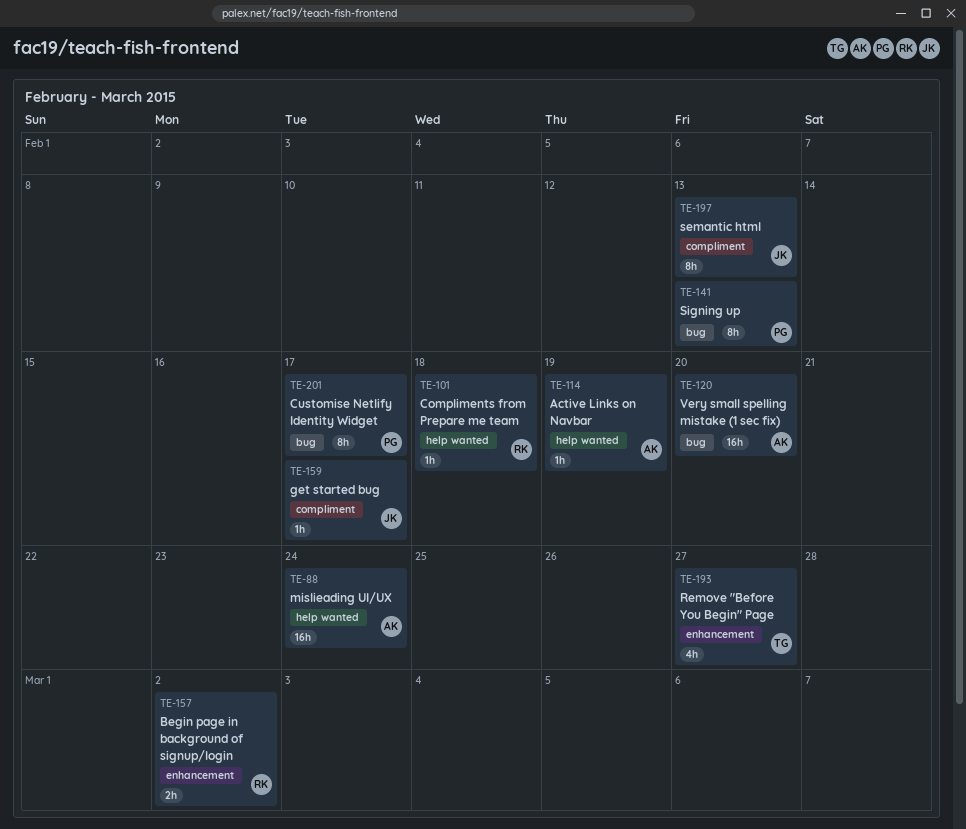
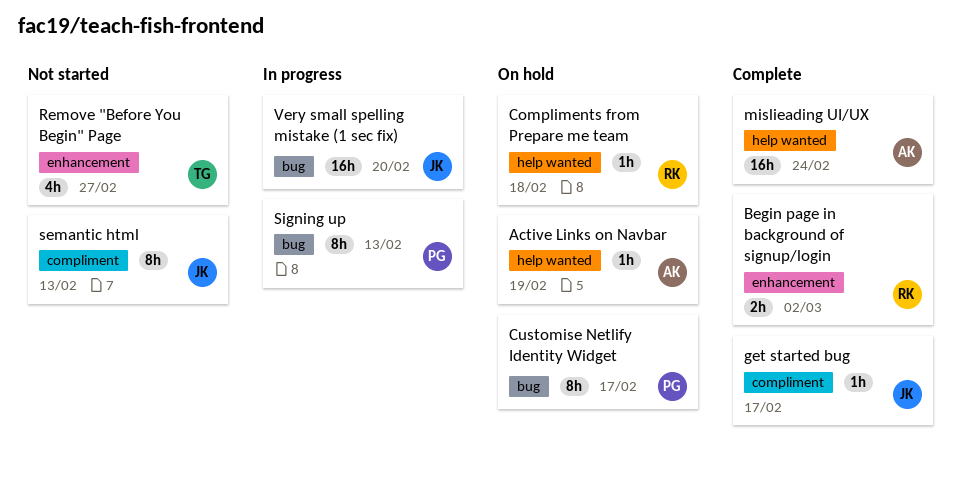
Very small spelling mistake (1 sec fix), owner: AK -> JK

